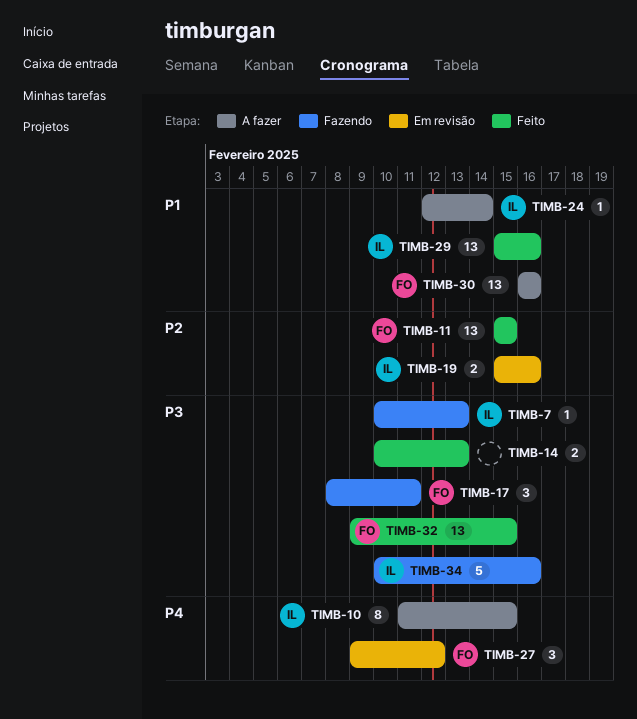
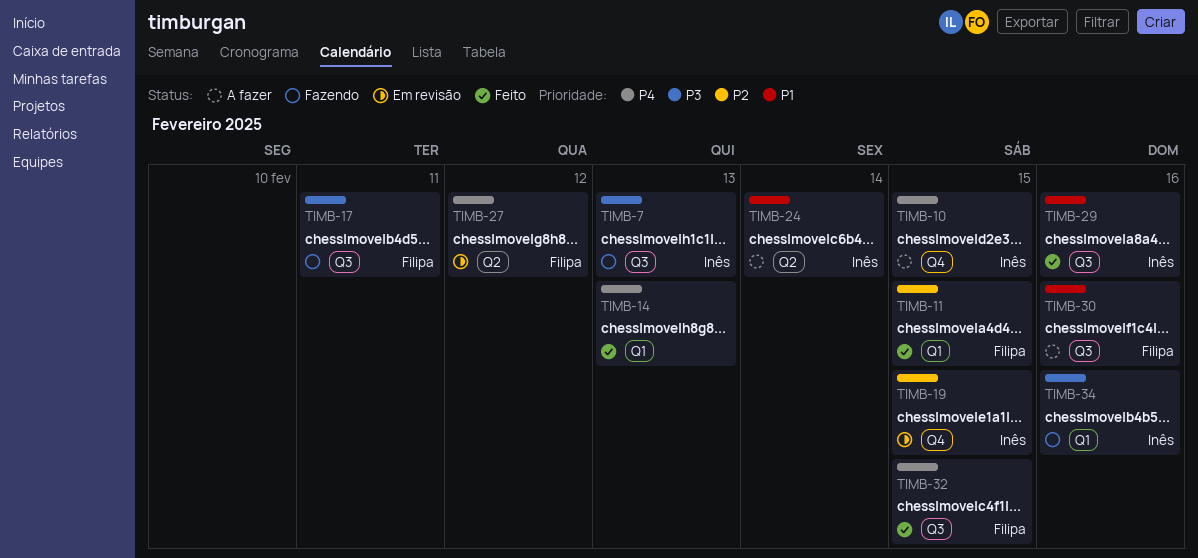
TIMB-14, priority: P3 -> P4
TIMB-19, due: Feb 16 -> Feb 15
TIMB-32, priority: P3 -> P4

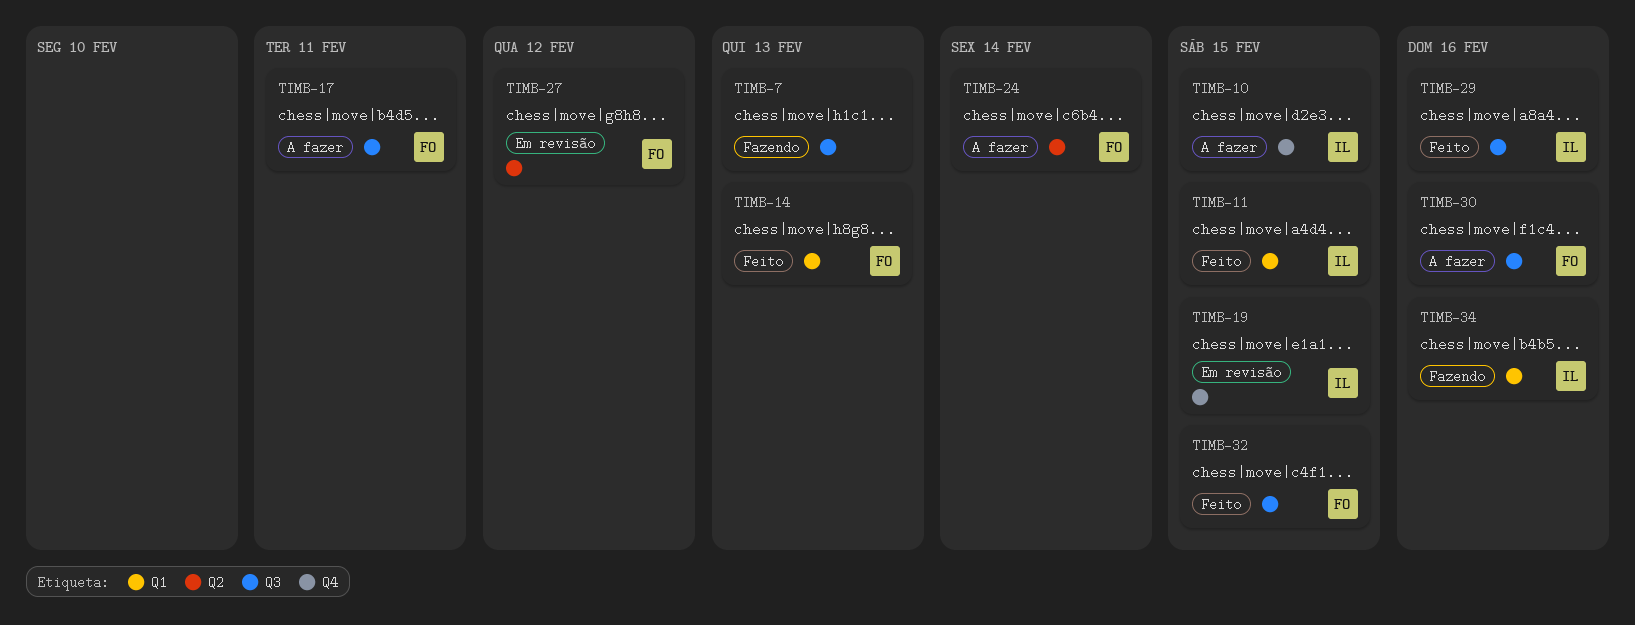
TIMB-7, owner: Inês -> none
TIMB-11, owner: Filipa -> Inês
TIMB-14, owner: none -> Filipa
TIMB-17, status: Fazendo -> A fazer
TIMB-24, owner: Inês -> Filipa

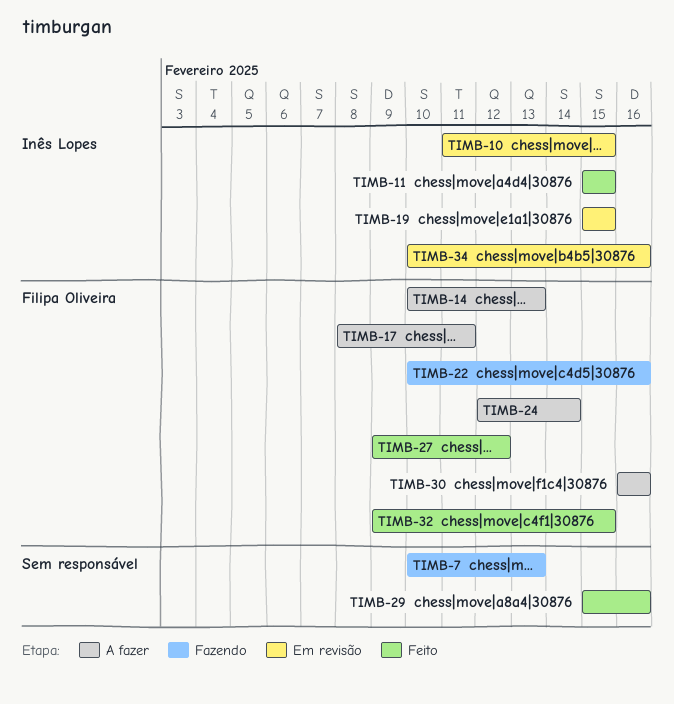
TIMB-10, status: A fazer -> Em revisão
TIMB-14, status: Feito -> A fazer
TIMB-22: none -> present
TIMB-27, status: Em revisão -> Feito
TIMB-29, owner: Inês Lopes -> none
TIMB-34, status: Fazendo -> Em revisão

